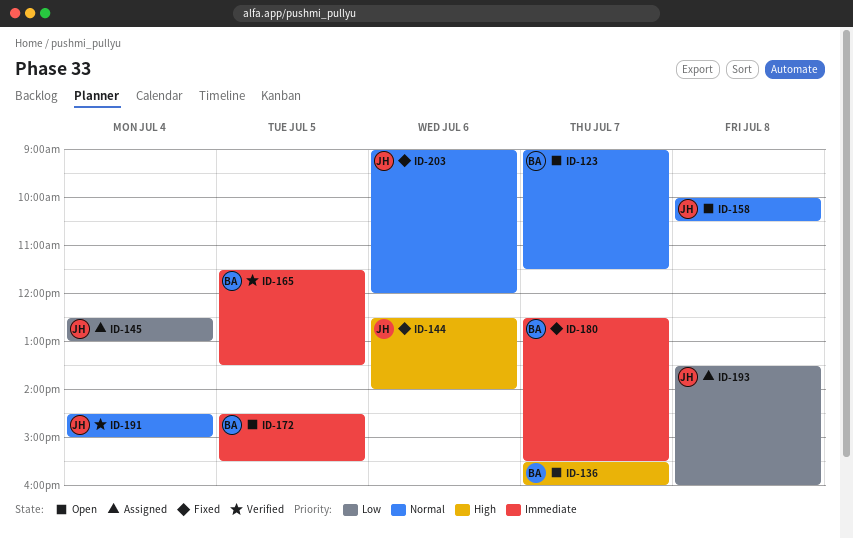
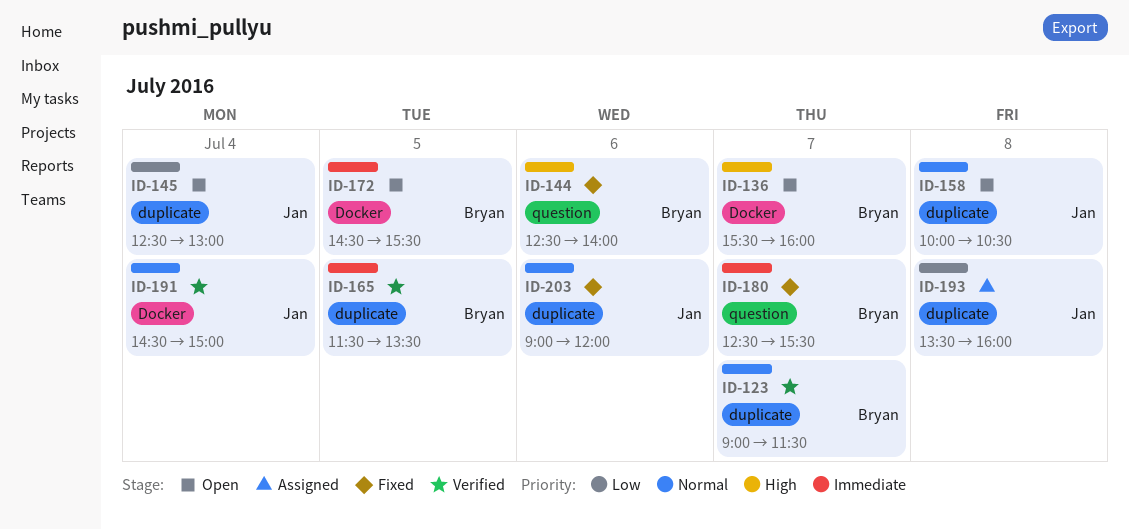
ID-123, status: Open -> Verified
ID-144, owner: Jan -> Bryan
ID-145, status: Assigned -> Open

